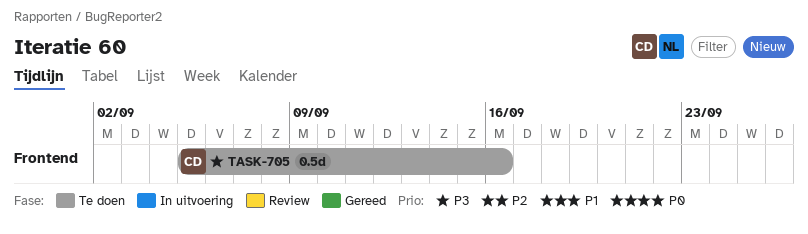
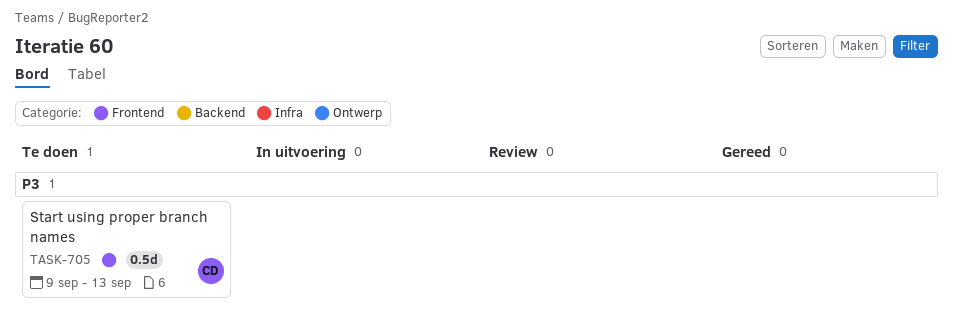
TASK-705, start: Sep 5 -> Sep 9
TASK-705, due: Sep 16 -> Sep 13

